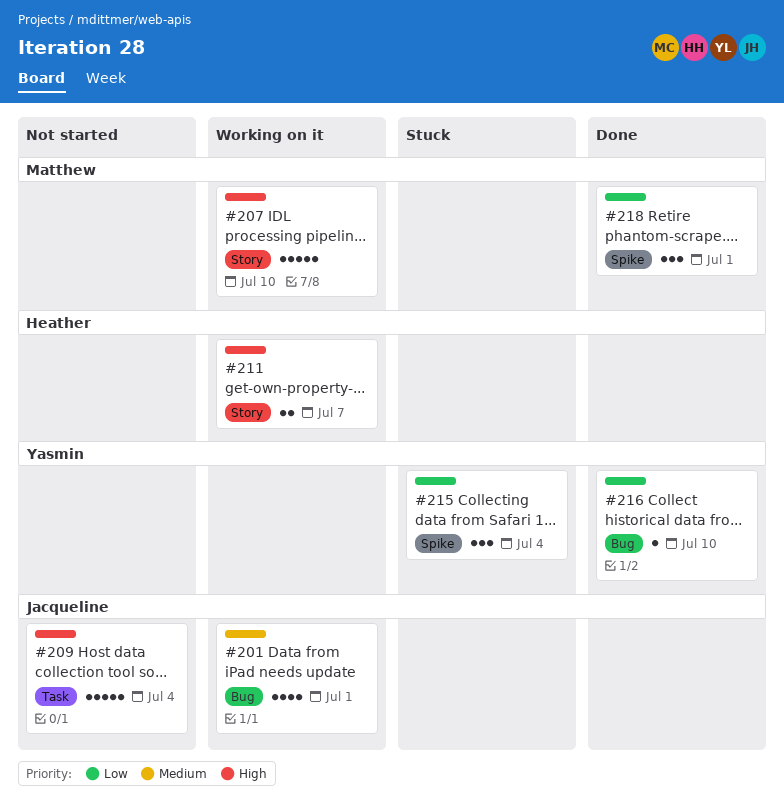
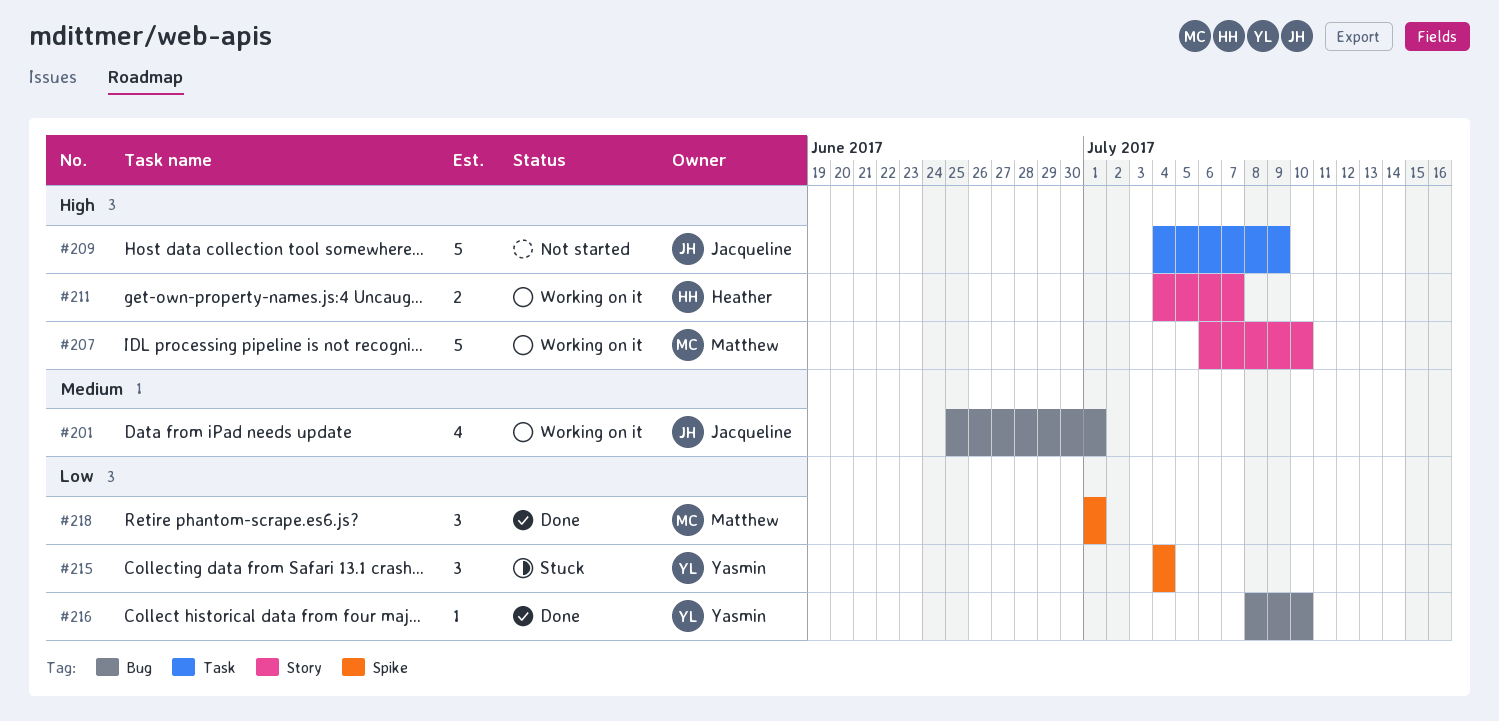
#209, due: Jul 4 -> Jul 9

